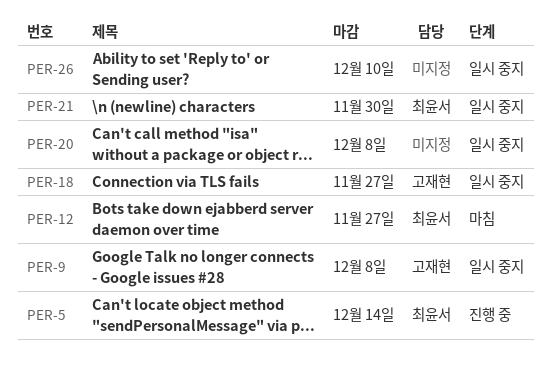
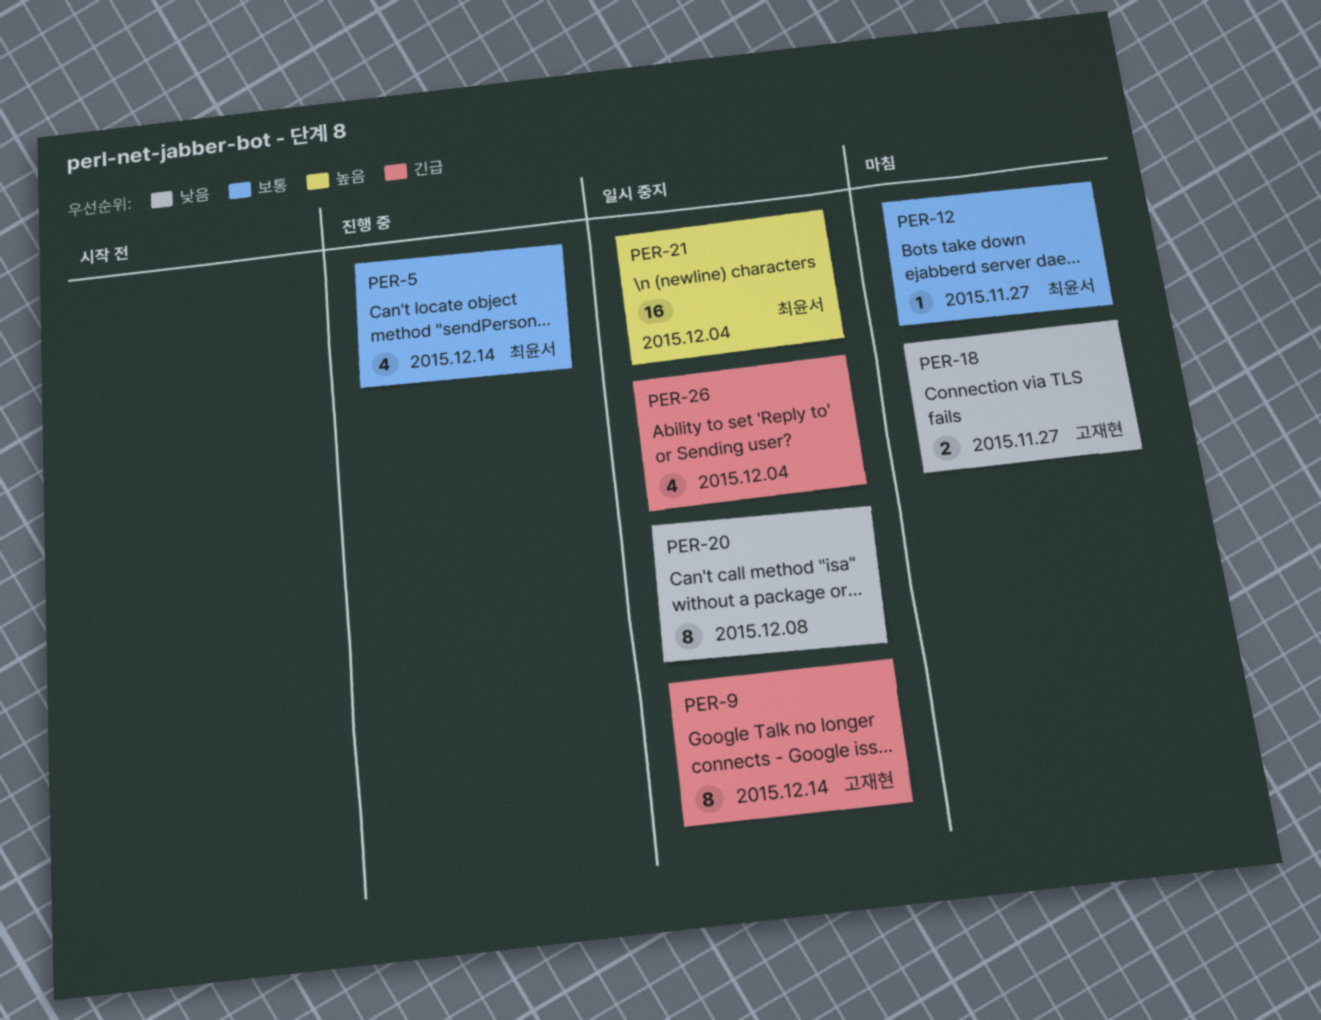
PER-9, due: Dec 8 -> Dec 14
PER-18, status: 일시 중지 -> 마침
PER-21, due: Nov 30 -> Dec 4
PER-26, due: Dec 10 -> Dec 4

